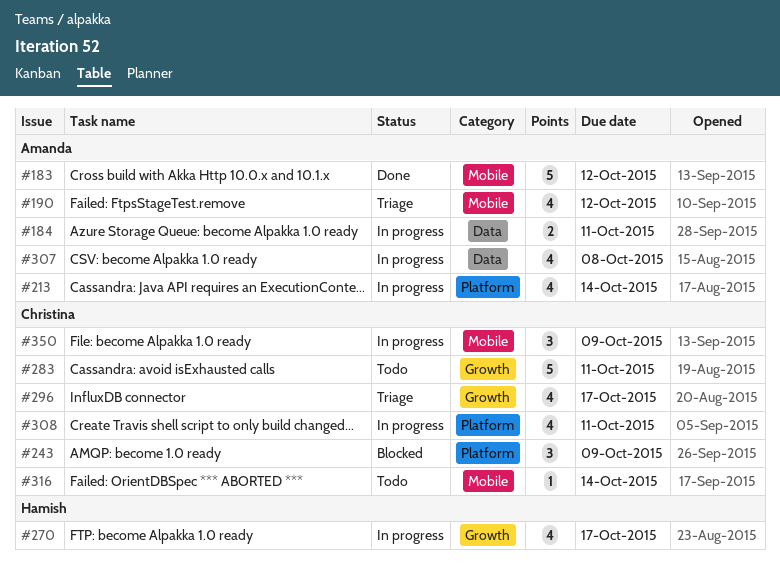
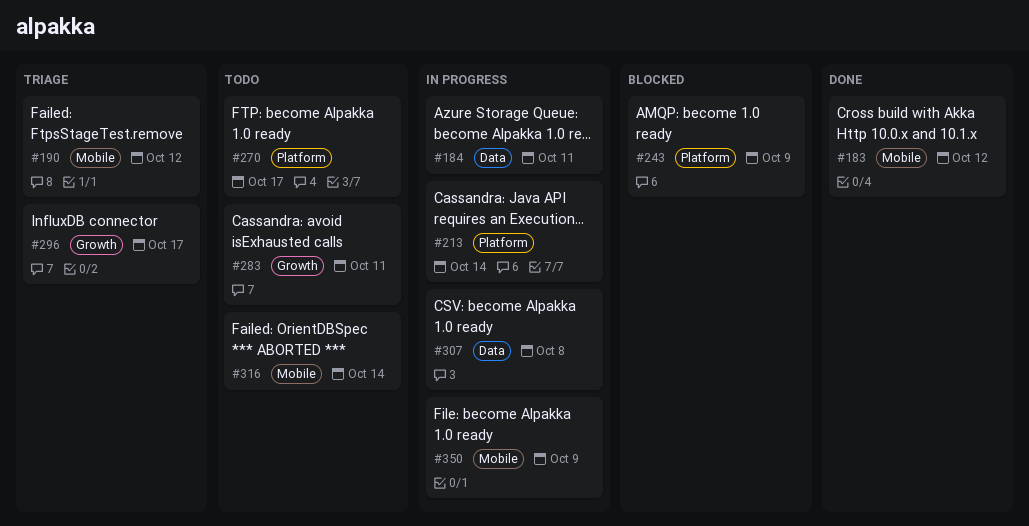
#270, status: In progress -> Todo
#270, label: Growth -> Platform
#308: present -> none

